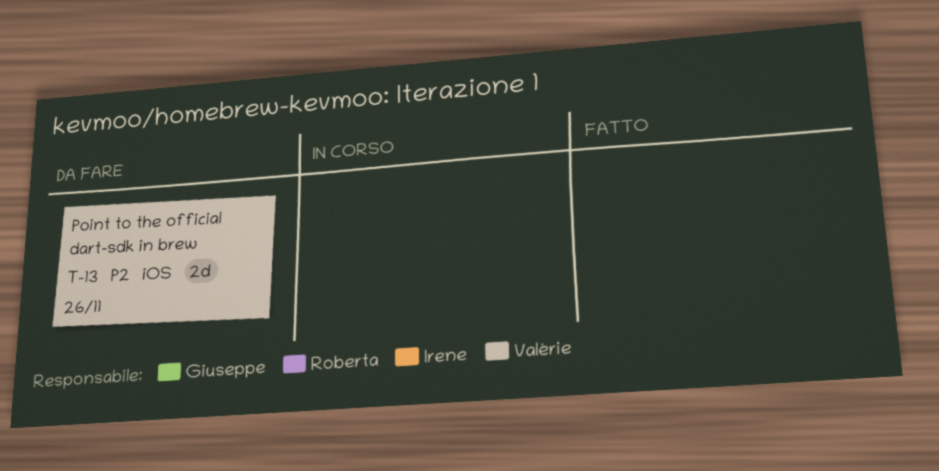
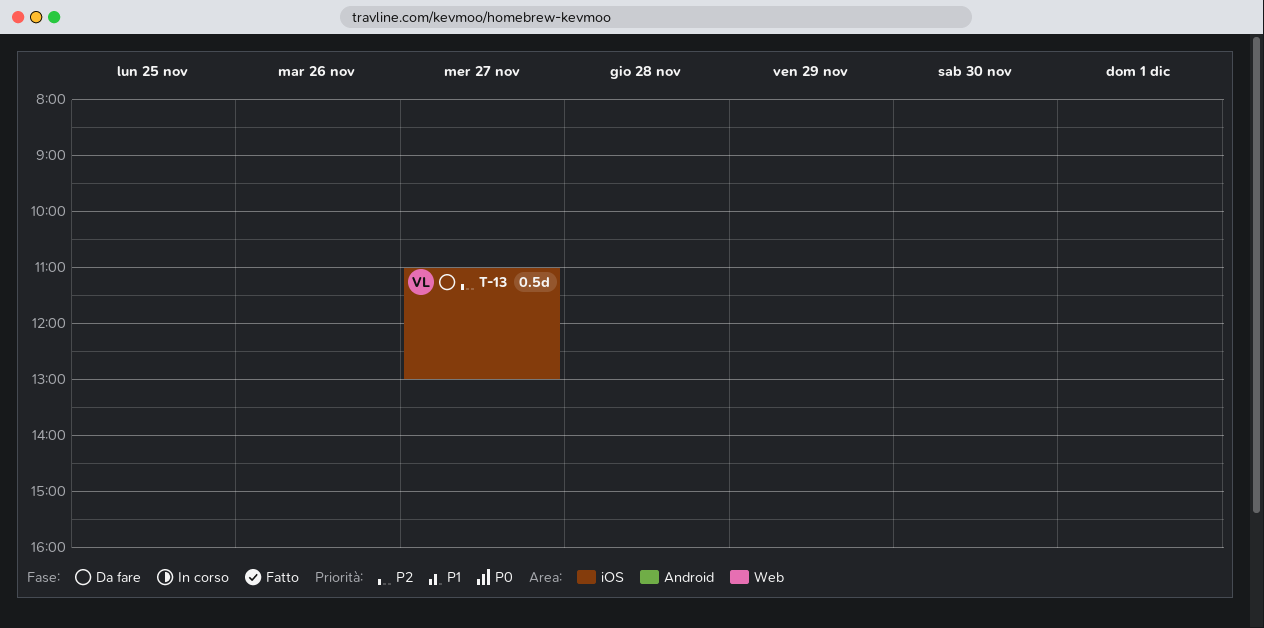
T-13, estimate: 2d -> 0.5d
T-13, day: Nov 26 -> Nov 27

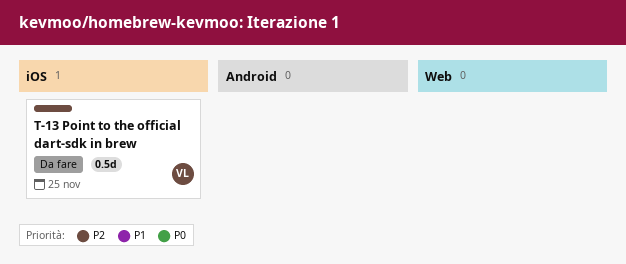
T-13, day: Nov 27 -> Nov 25

